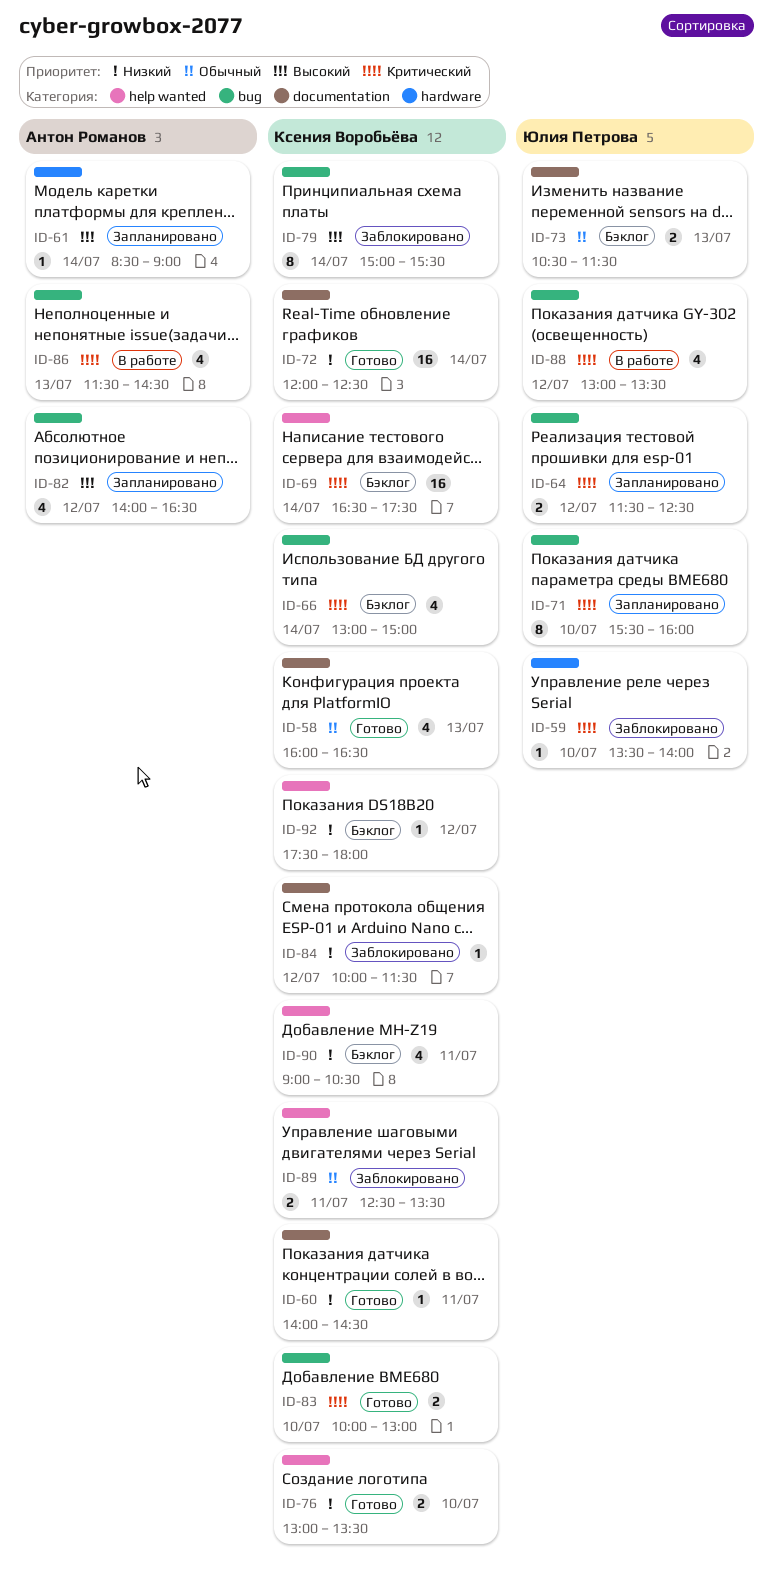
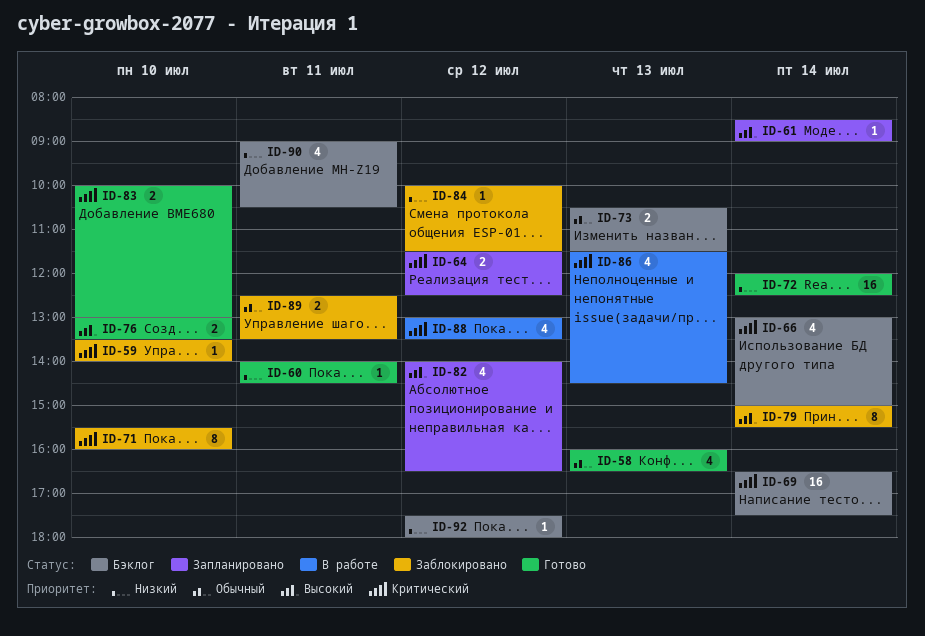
ID-71, status: Запланировано -> Заблокировано
ID-76, priority: Низкий -> Высокий

